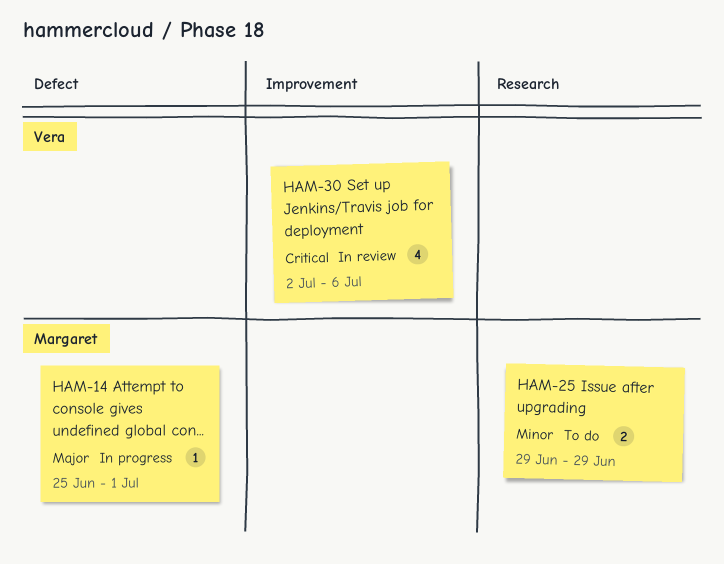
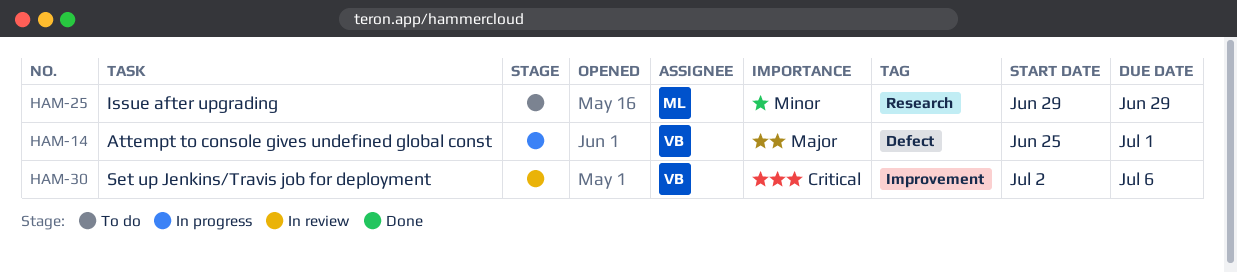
HAM-14, owner: Margaret -> Vera

